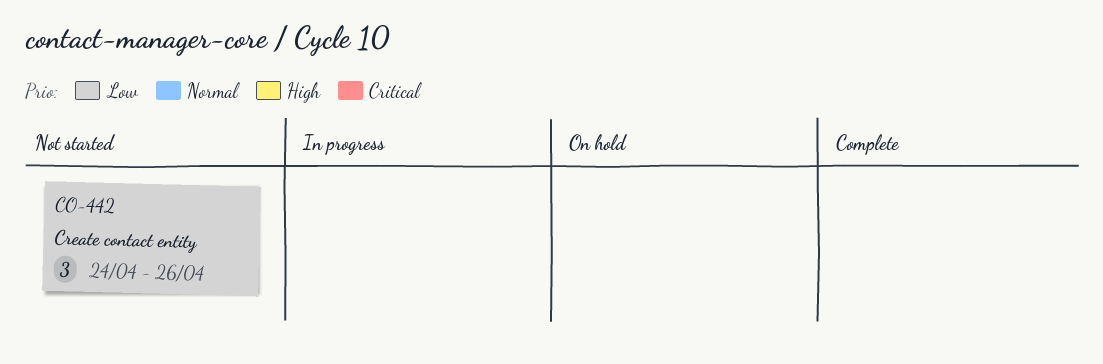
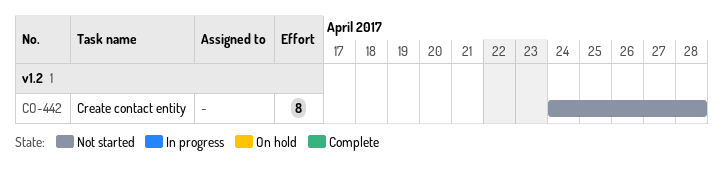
CO-442, estimate: 3 -> 8
CO-442, due: Apr 26 -> Apr 28

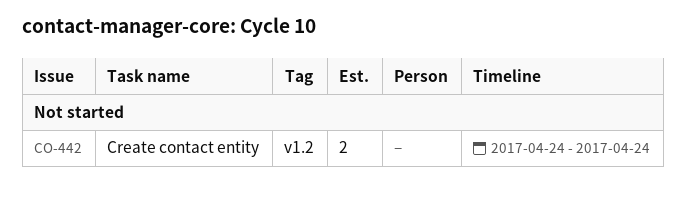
CO-442, estimate: 8 -> 2
CO-442, due: Apr 28 -> Apr 24

